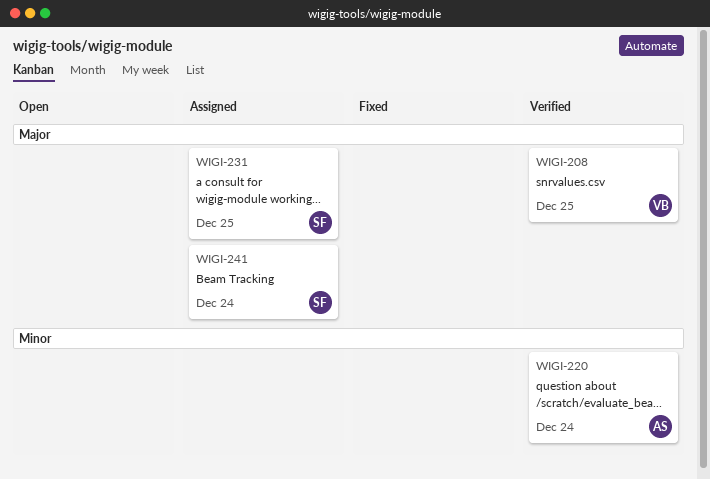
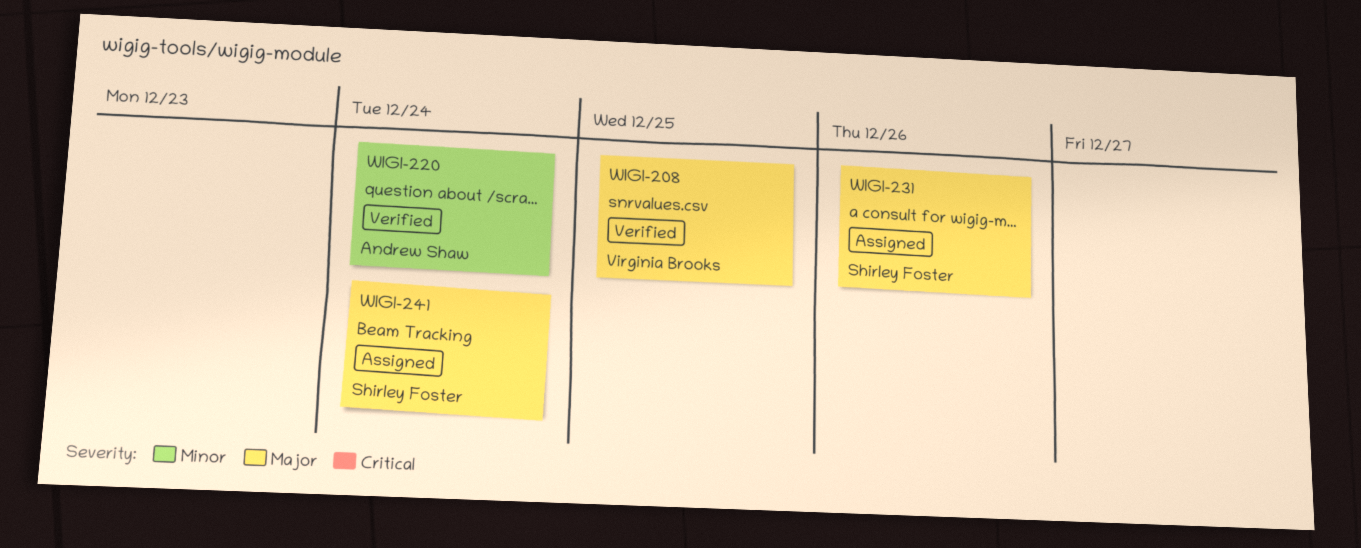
WIGI-231, due: Dec 25 -> Dec 26

